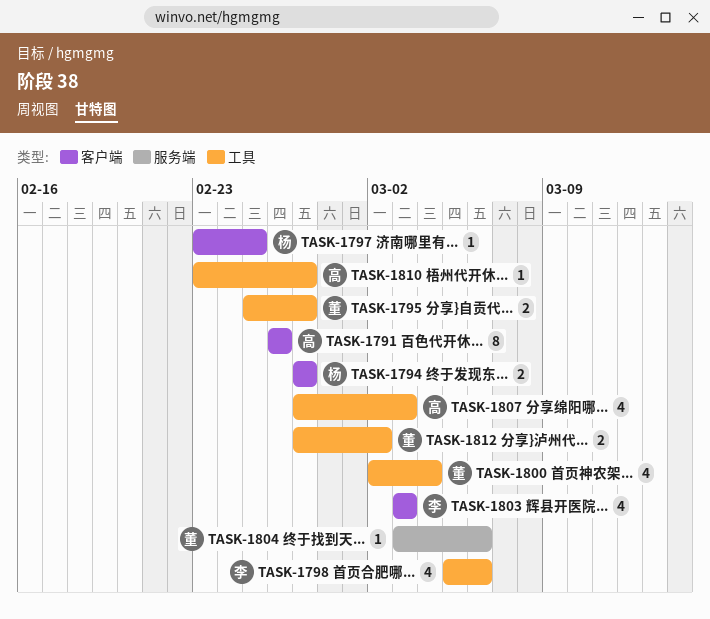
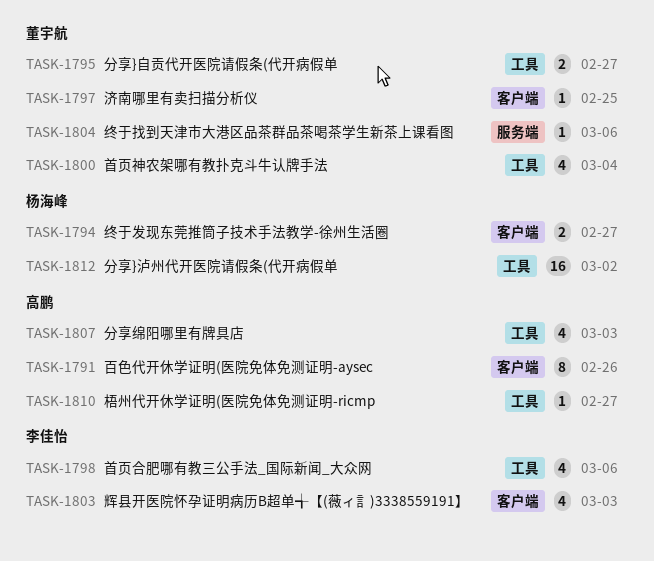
TASK-1797, owner: 杨海峰 -> 董宇航
TASK-1812, owner: 董宇航 -> 杨海峰
TASK-1812, estimate: 2 -> 16

